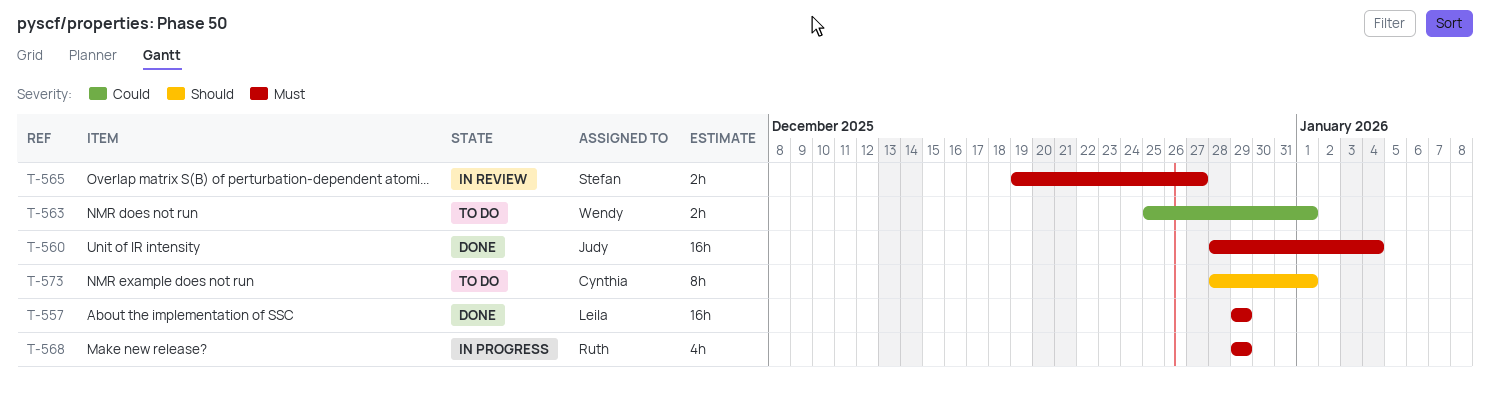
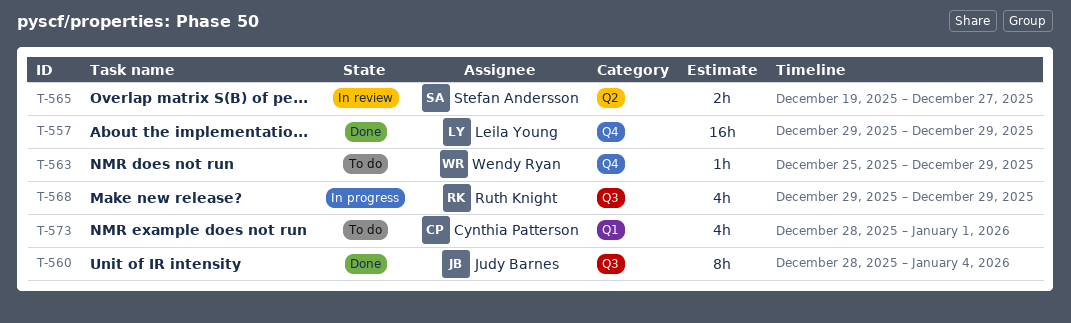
T-560, estimate: 16h -> 8h
T-563, estimate: 2h -> 1h
T-563, due: Jan 1 -> Dec 29
T-573, estimate: 8h -> 4h

